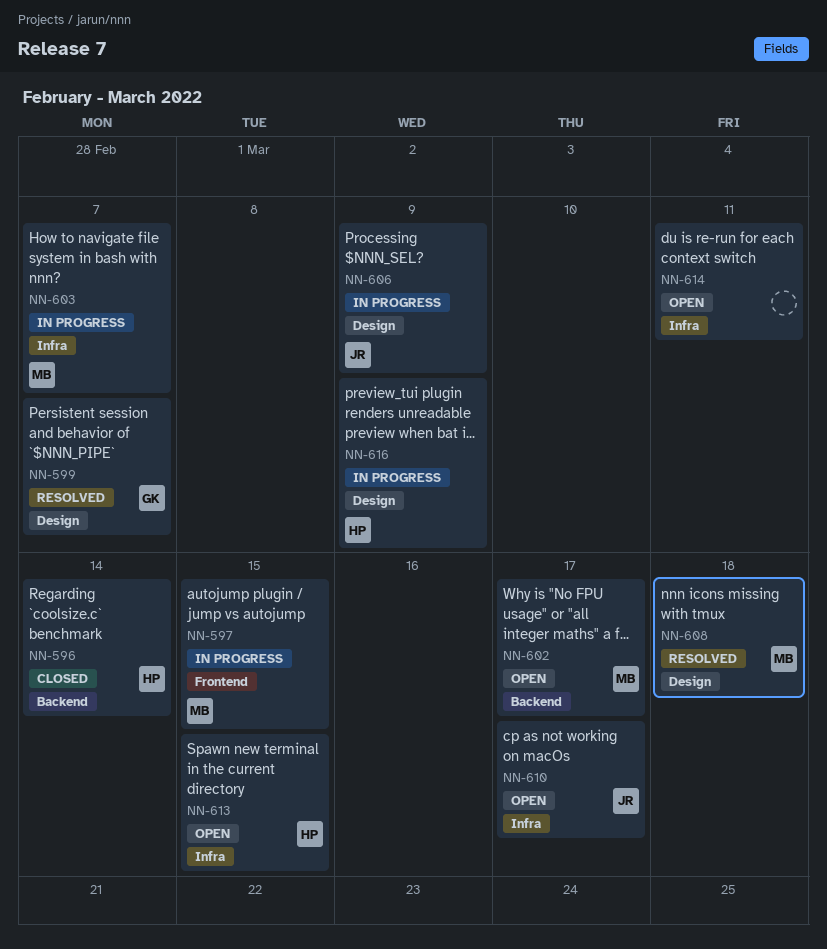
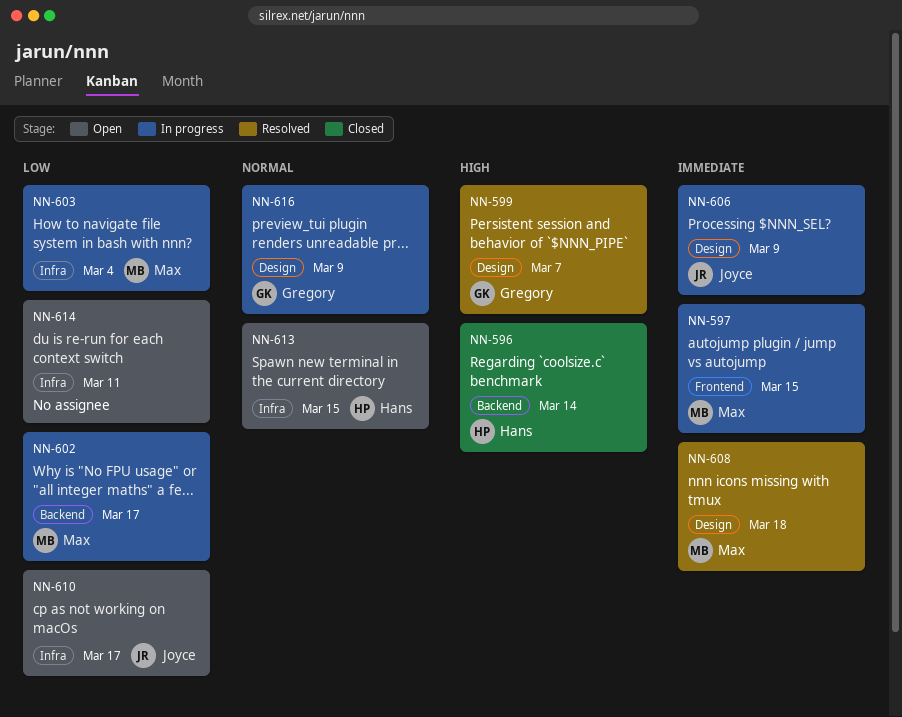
NN-602, status: Open -> In progress
NN-603, due: Mar 7 -> Mar 4
NN-616, owner: Hans -> Gregory

